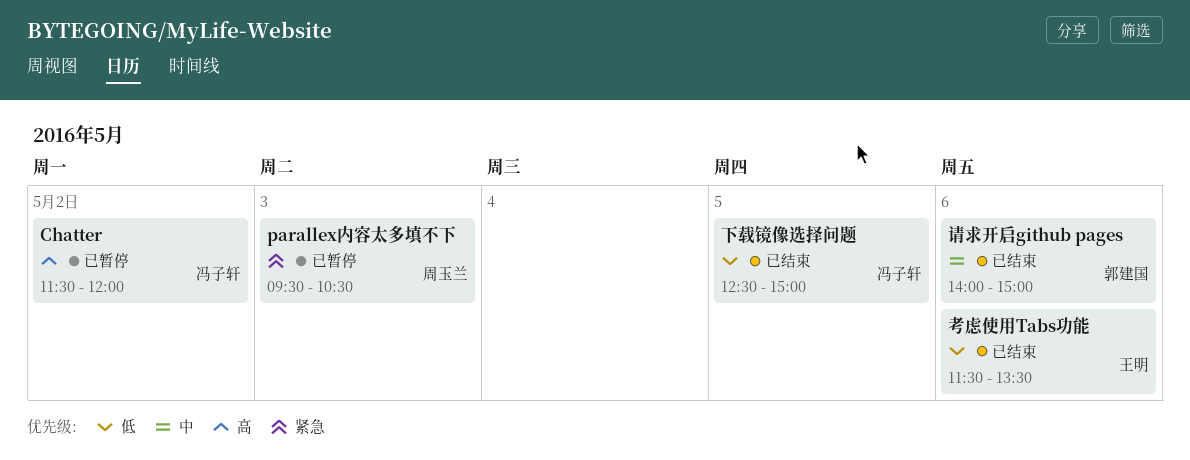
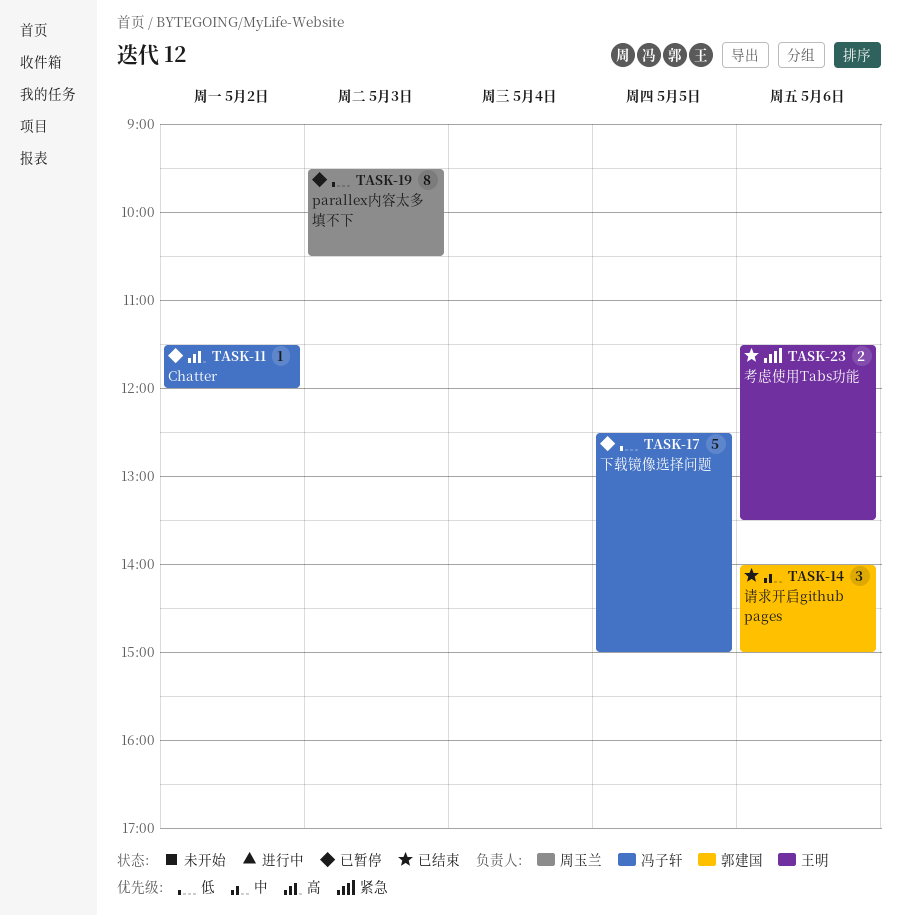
parallex内容太多填不下, priority: 紧急 -> 低
下载镜像选择问题, status: 已结束 -> 已暂停
考虑使用Tabs功能, priority: 低 -> 紧急

